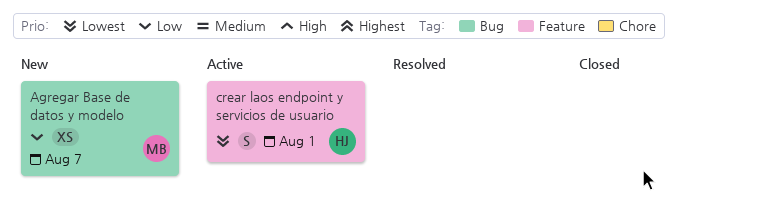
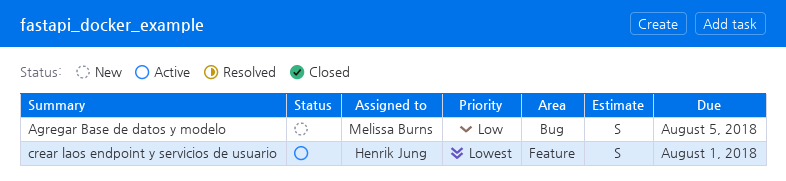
Agregar Base de datos y modelo, estimate: XS -> S
Agregar Base de datos y modelo, due: Aug 7 -> Aug 5

